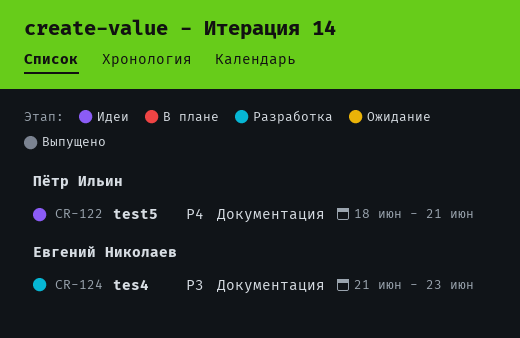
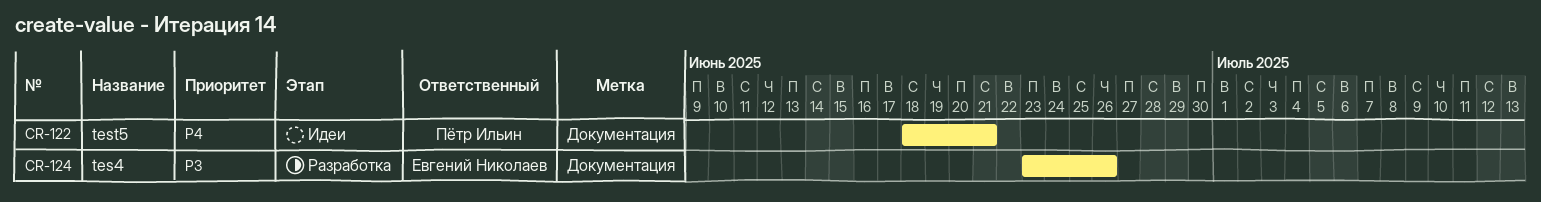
CR-124, start: Jun 21 -> Jun 23
CR-124, due: Jun 23 -> Jun 26

